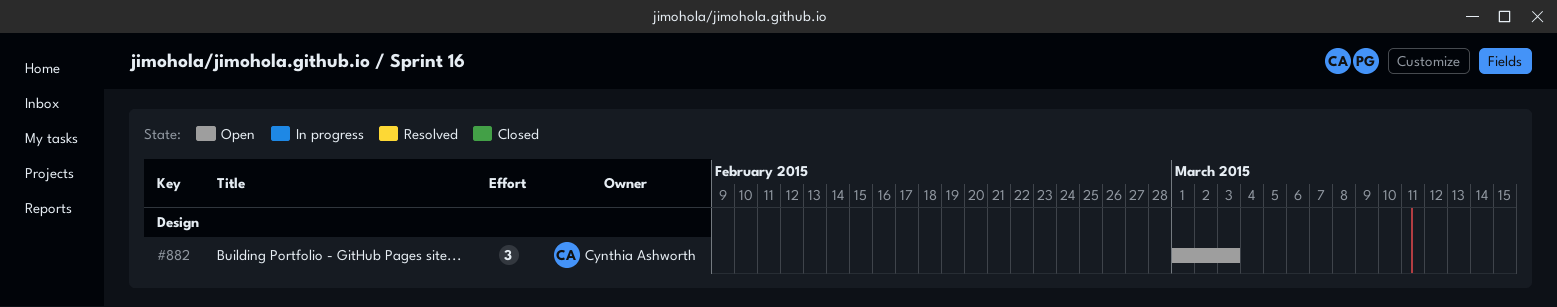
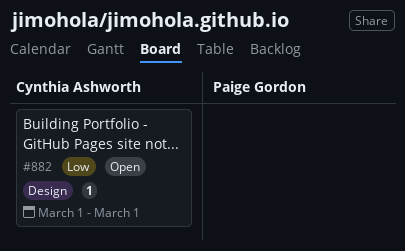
#882, estimate: 3 -> 1
#882, due: Mar 3 -> Mar 1

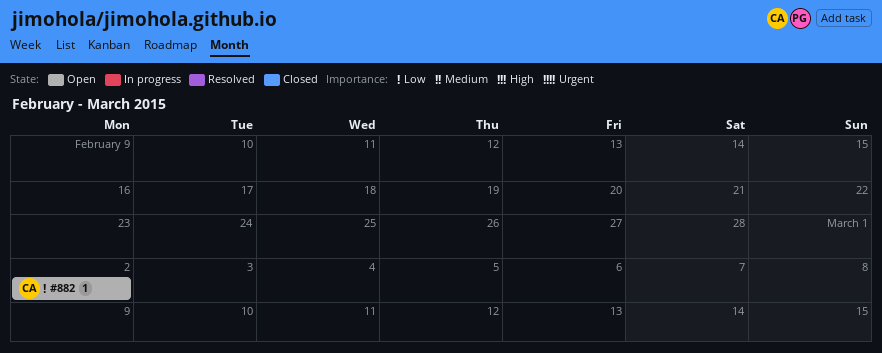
#882, start: Mar 1 -> Mar 2
#882, due: Mar 1 -> Mar 2

